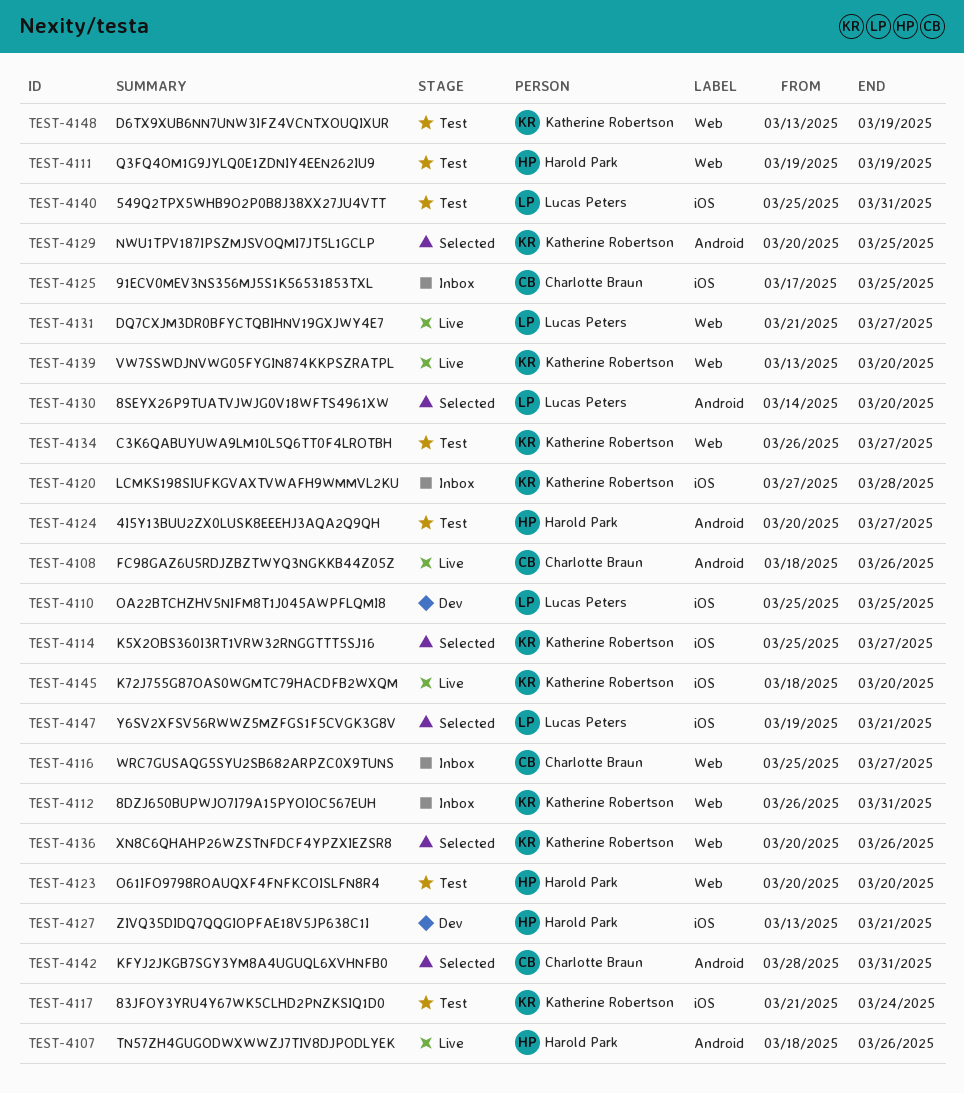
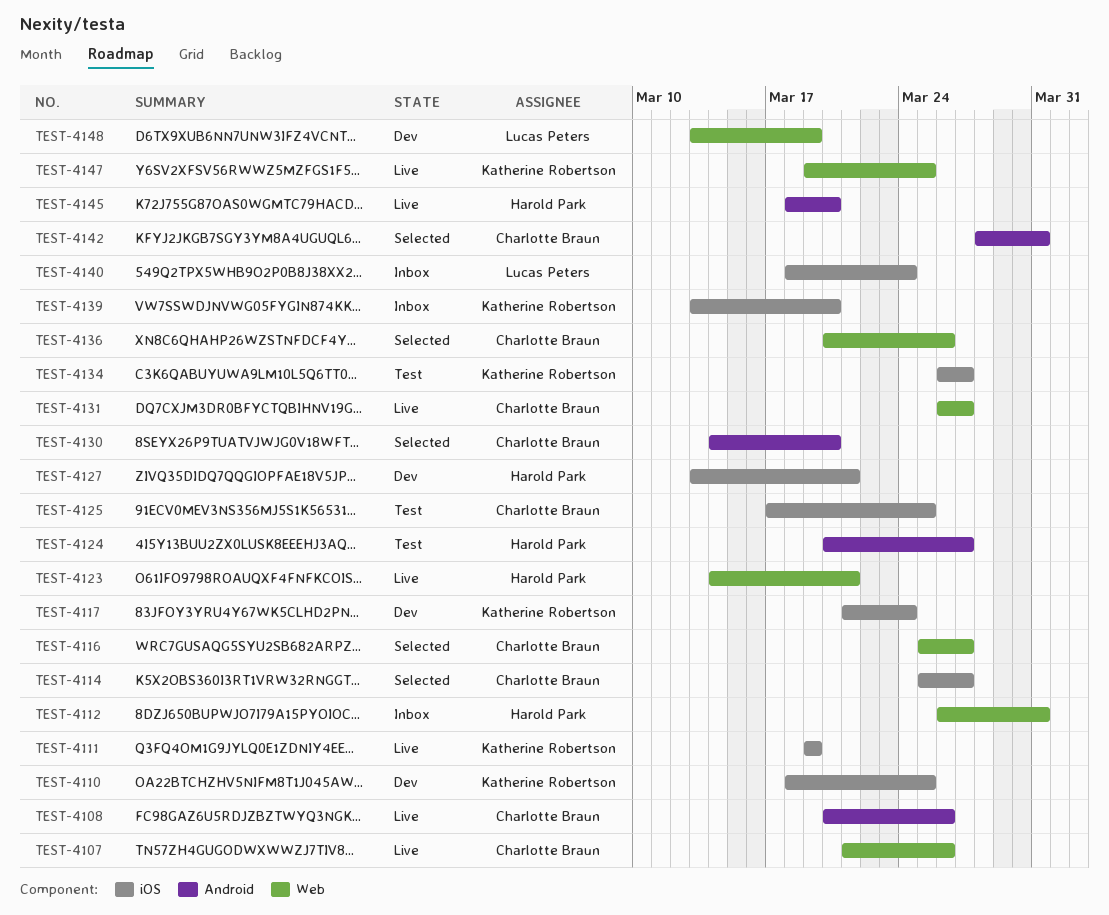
TEST-4107, owner: Harold Park -> Charlotte Braun
TEST-4107, label: Android -> Web
TEST-4107, start: Mar 18 -> Mar 21
TEST-4108, start: Mar 18 -> Mar 20
TEST-4110, owner: Lucas Peters -> Katherine Robertson
TEST-4110, start: Mar 25 -> Mar 18
TEST-4111, status: Test -> Live
TEST-4111, owner: Harold Park -> Katherine Robertson
TEST-4111, label: Web -> iOS
TEST-4112, owner: Katherine Robertson -> Harold Park
TEST-4114, owner: Katherine Robertson -> Charlotte Braun
TEST-4116, status: Inbox -> Selected
TEST-4117, status: Test -> Dev
TEST-4120: present -> none
TEST-4123, status: Test -> Live
TEST-4123, start: Mar 20 -> Mar 14
TEST-4123, due: Mar 20 -> Mar 21
TEST-4125, status: Inbox -> Test
TEST-4129: present -> none
TEST-4130, owner: Lucas Peters -> Charlotte Braun
TEST-4131, owner: Lucas Peters -> Charlotte Braun
TEST-4131, start: Mar 21 -> Mar 26
TEST-4134, label: Web -> iOS
TEST-4136, owner: Katherine Robertson -> Charlotte Braun
TEST-4139, status: Live -> Inbox
TEST-4139, label: Web -> iOS
TEST-4140, status: Test -> Inbox
TEST-4140, start: Mar 25 -> Mar 18
TEST-4140, due: Mar 31 -> Mar 24
TEST-4145, owner: Katherine Robertson -> Harold Park
TEST-4145, label: iOS -> Android
TEST-4147, status: Selected -> Live
TEST-4147, owner: Lucas Peters -> Katherine Robertson
TEST-4147, label: iOS -> Web
TEST-4147, due: Mar 21 -> Mar 25
TEST-4148, status: Test -> Dev
TEST-4148, owner: Katherine Robertson -> Lucas Peters

